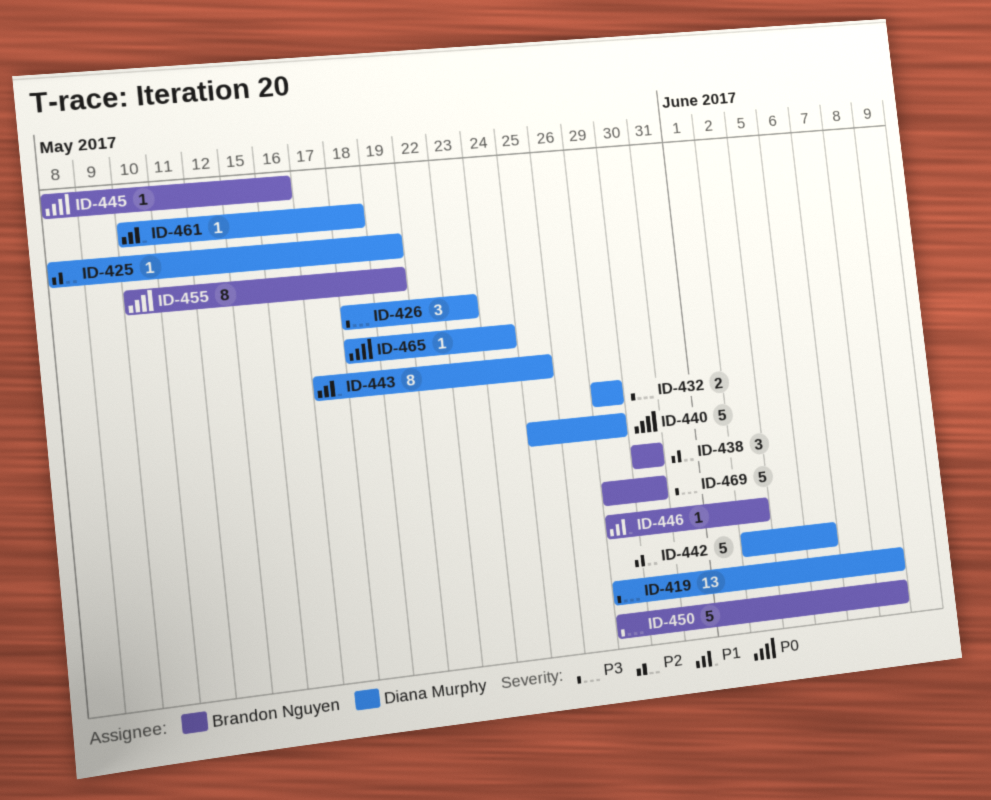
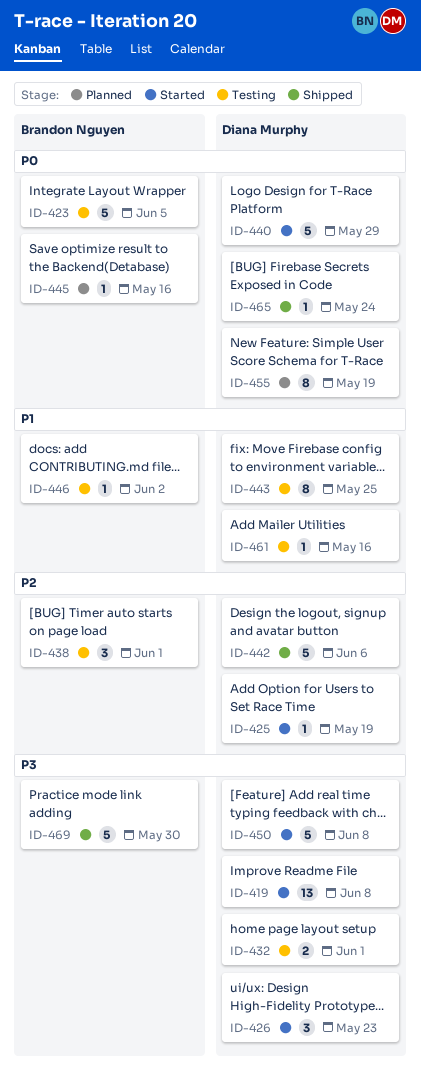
ID-423: none -> present
ID-432, due: May 29 -> Jun 1
ID-438, due: May 30 -> Jun 1
ID-450, owner: Brandon Nguyen -> Diana Murphy
ID-455, owner: Brandon Nguyen -> Diana Murphy
ID-461, due: May 18 -> May 16

